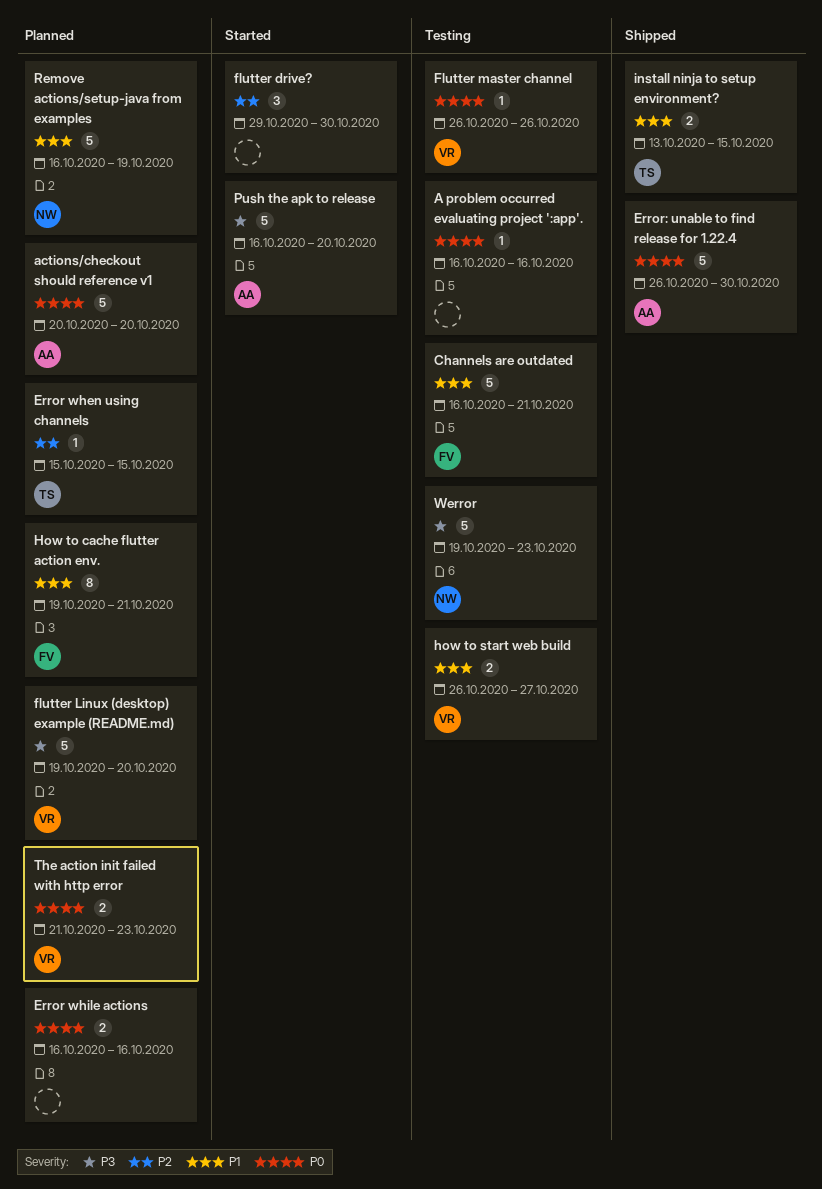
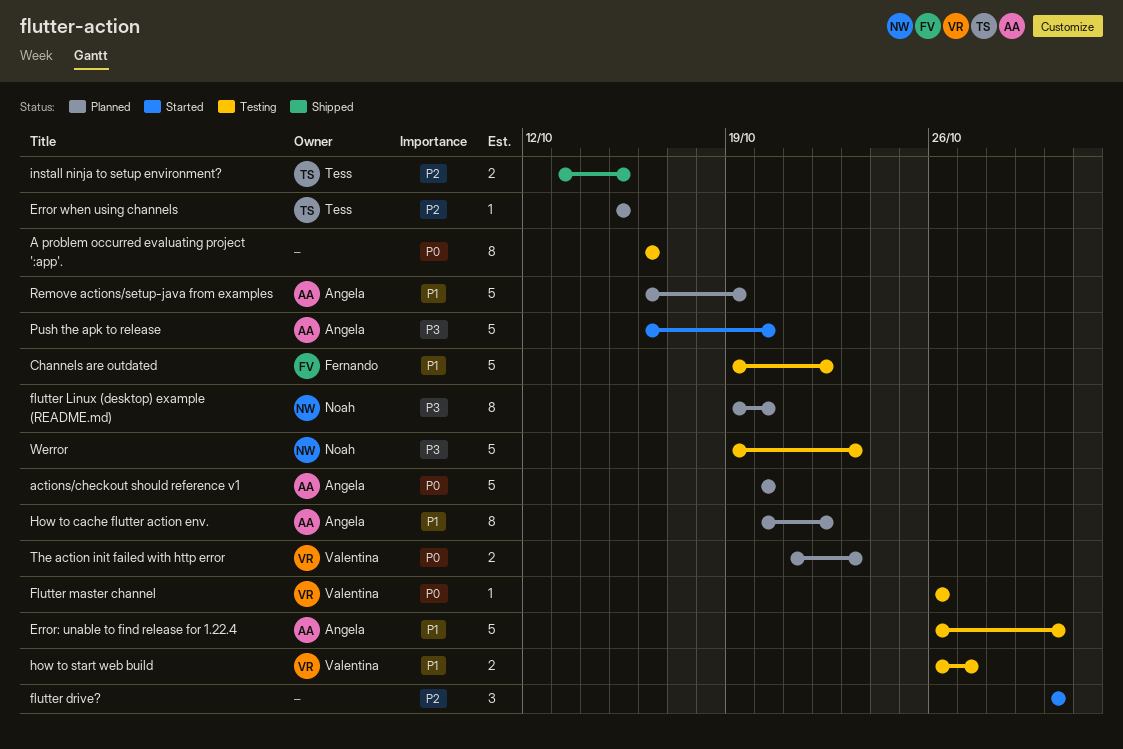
A problem occurred evaluating project ':app'., estimate: 1 -> 8
Channels are outdated, start: Oct 16 -> Oct 19
Channels are outdated, due: Oct 21 -> Oct 22
Error while actions: present -> none
Error: unable to find release for 1.22.4, status: Shipped -> Testing
Error: unable to find release for 1.22.4, priority: P0 -> P1
flutter drive?, start: Oct 29 -> Oct 30
flutter Linux (desktop) example (README.md), owner: Valentina -> Noah
flutter Linux (desktop) example (README.md), estimate: 5 -> 8
How to cache flutter action env., owner: Fernando -> Angela
How to cache flutter action env., start: Oct 19 -> Oct 20
How to cache flutter action env., due: Oct 21 -> Oct 22
install ninja to setup environment?, priority: P1 -> P2
Remove actions/setup-java from examples, owner: Noah -> Angela

